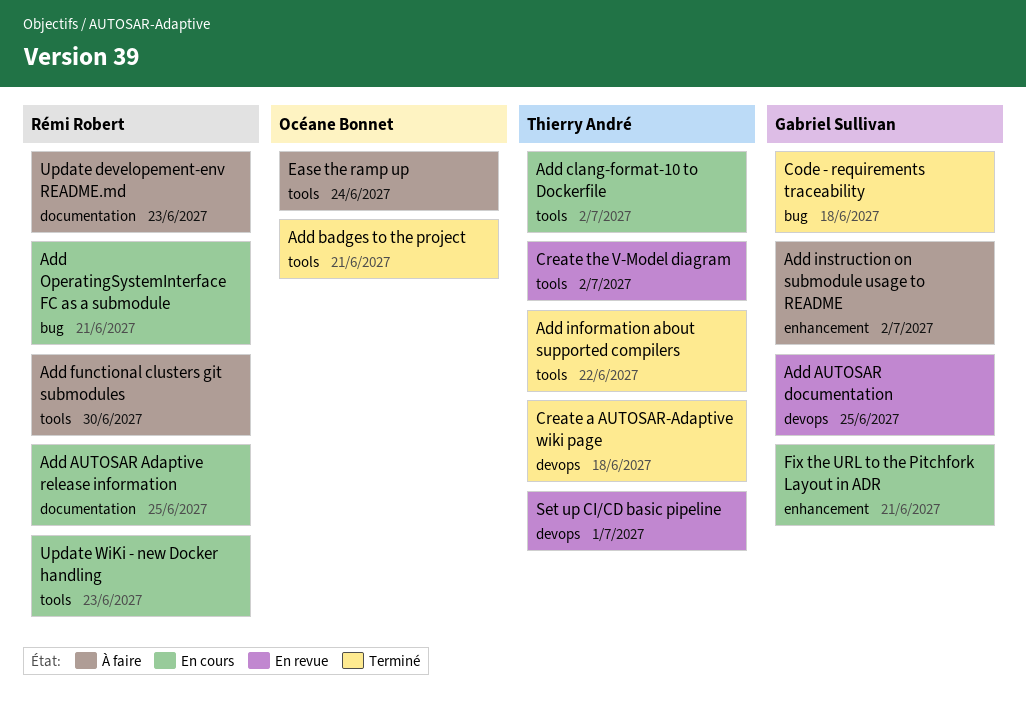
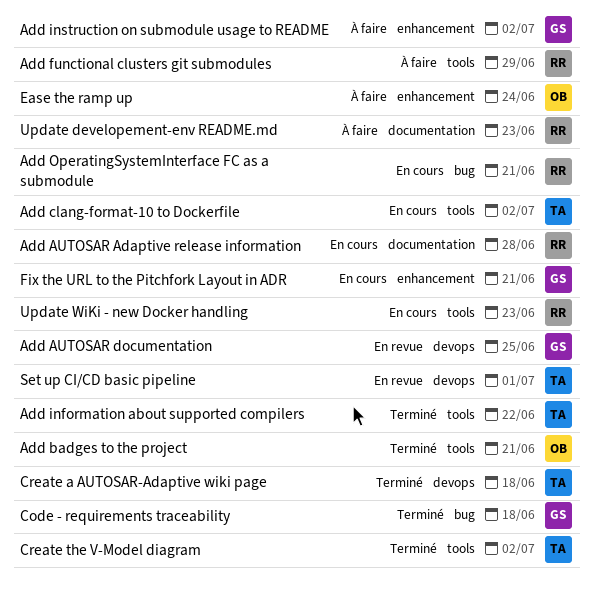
Add AUTOSAR Adaptive release information, due: Jun 25 -> Jun 28
Add functional clusters git submodules, due: Jun 30 -> Jun 29
Create the V-Model diagram, status: En revue -> Terminé
Ease the ramp up, label: tools -> enhancement

